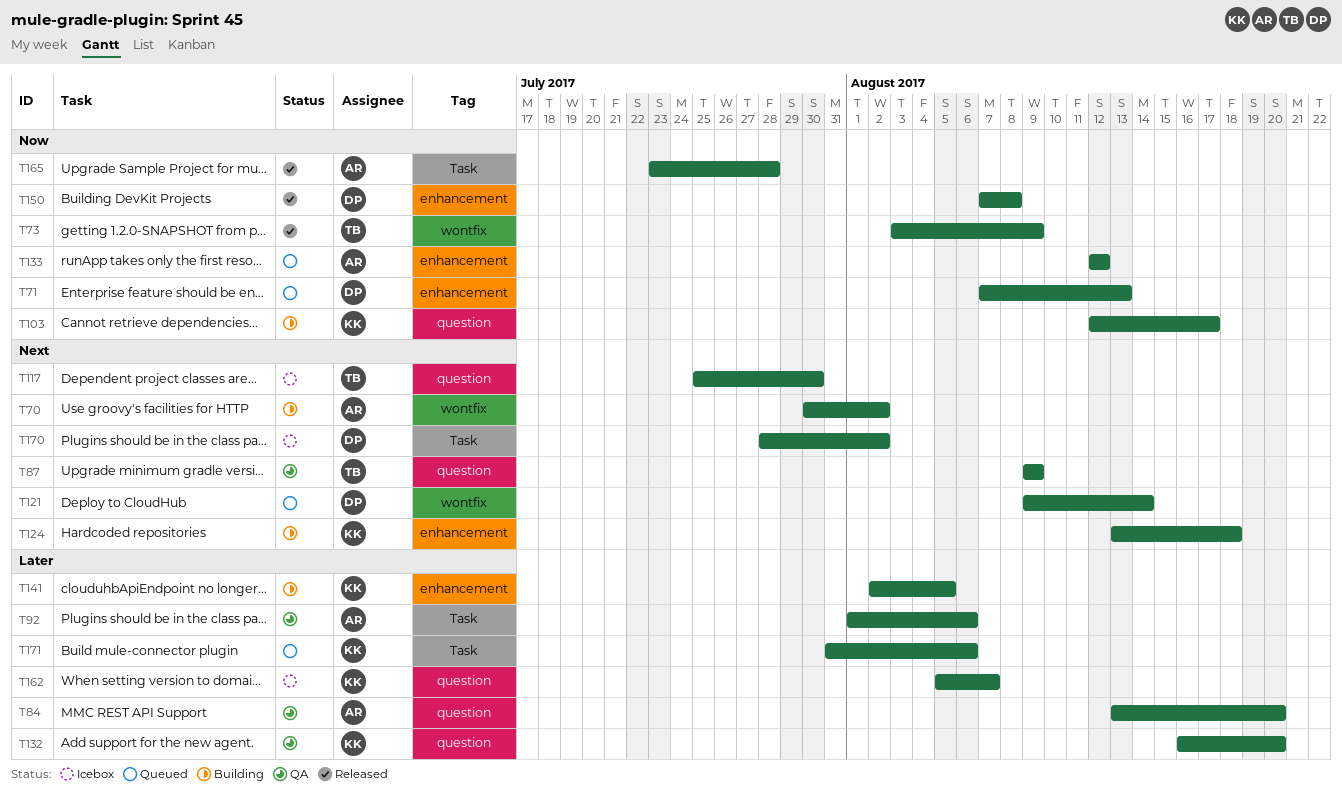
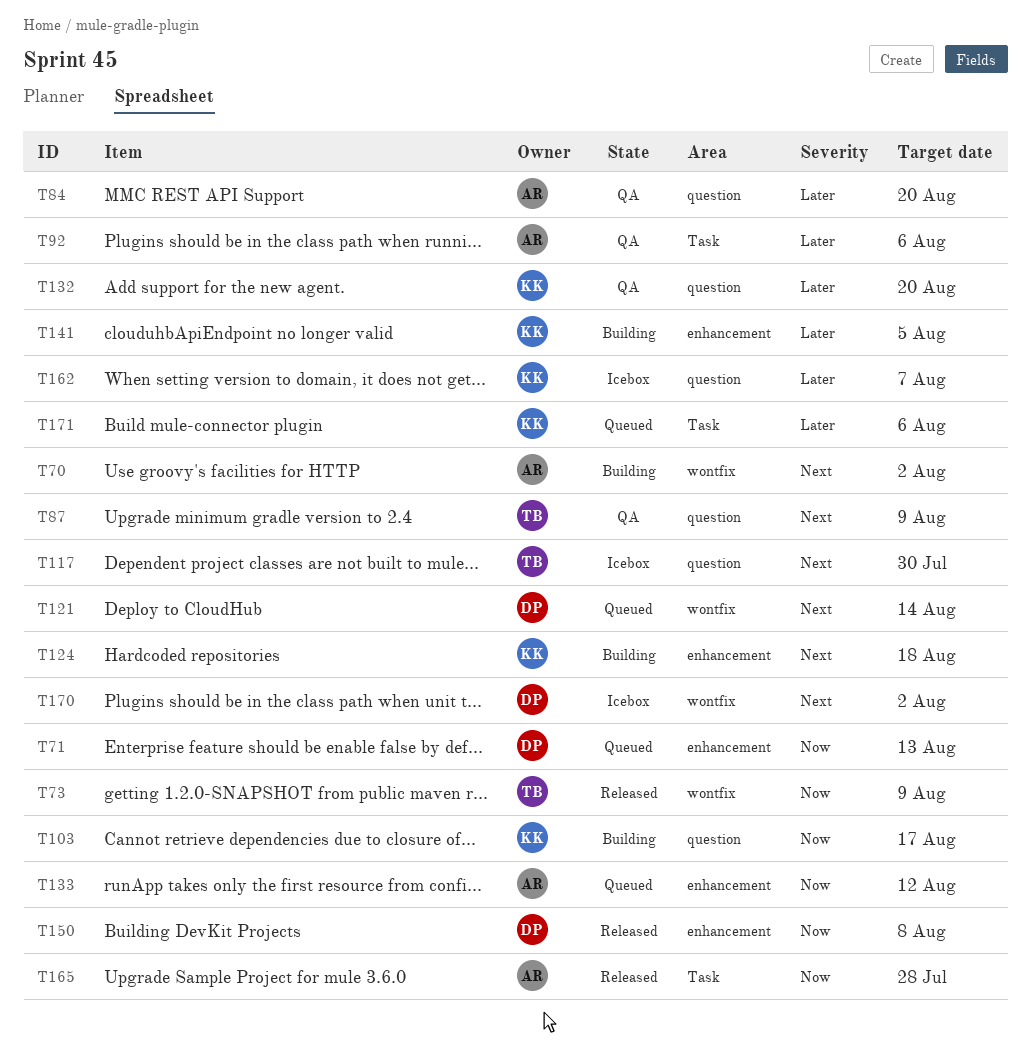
T170, label: Task -> wontfix

